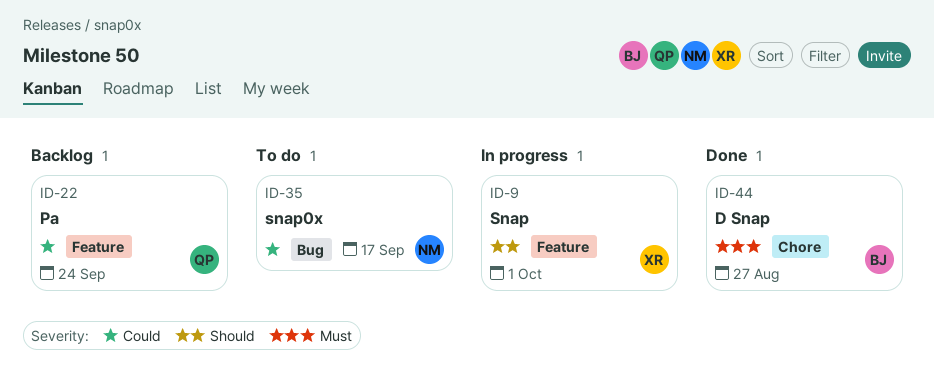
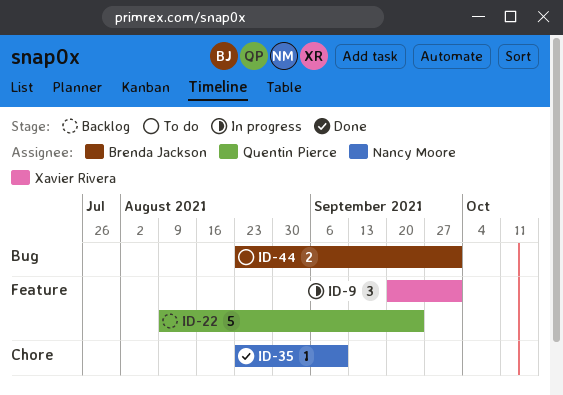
ID-35, status: To do -> Done
ID-35, label: Bug -> Chore
ID-35, due: Sep 17 -> Sep 10
ID-44, status: Done -> To do
ID-44, label: Chore -> Bug
ID-44, due: Aug 27 -> Oct 1

